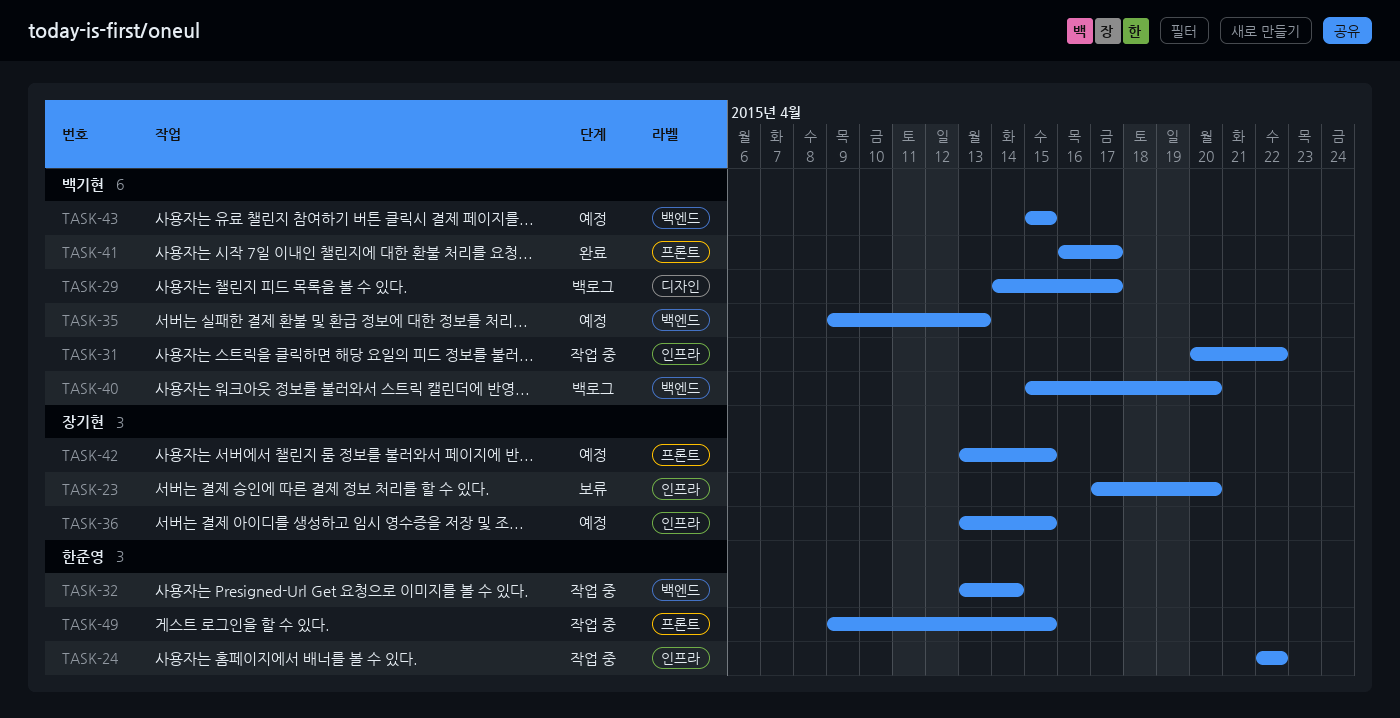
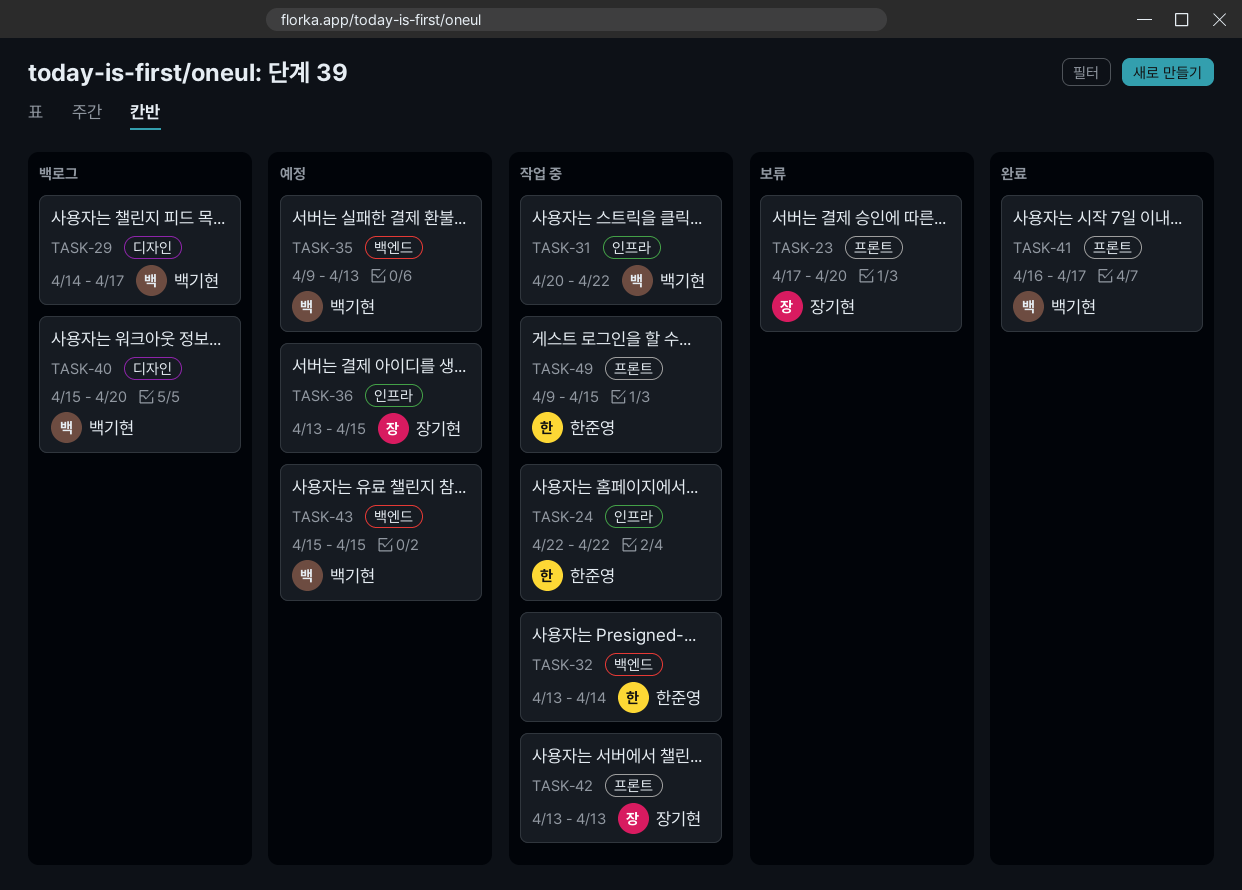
TASK-23, label: 인프라 -> 프론트
TASK-40, label: 백엔드 -> 디자인
TASK-42, status: 예정 -> 작업 중
TASK-42, due: Apr 15 -> Apr 13

